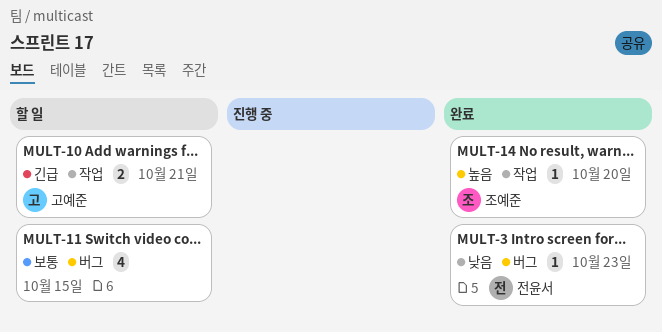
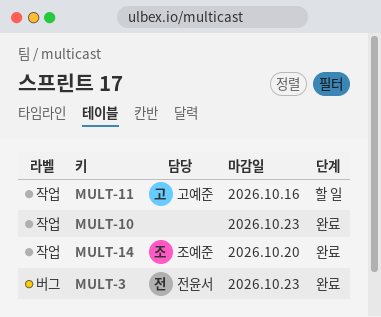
MULT-10, status: 할 일 -> 완료
MULT-10, owner: 고예준 -> none
MULT-10, due: Oct 21 -> Oct 23
MULT-11, owner: none -> 고예준
MULT-11, label: 버그 -> 작업
MULT-11, due: Oct 15 -> Oct 16

